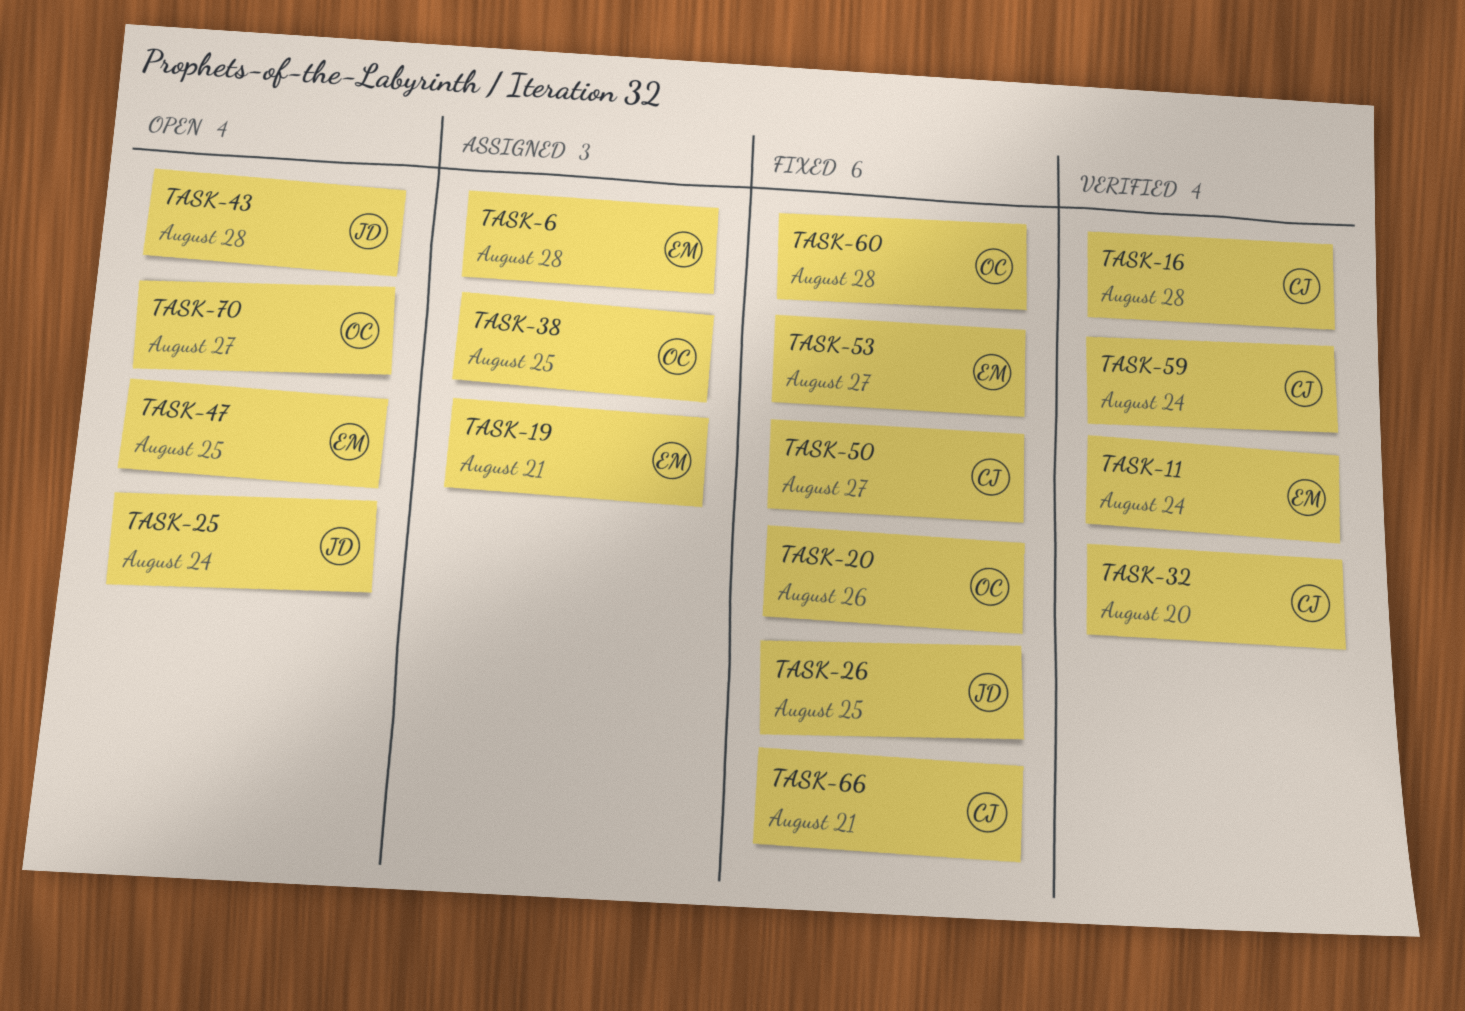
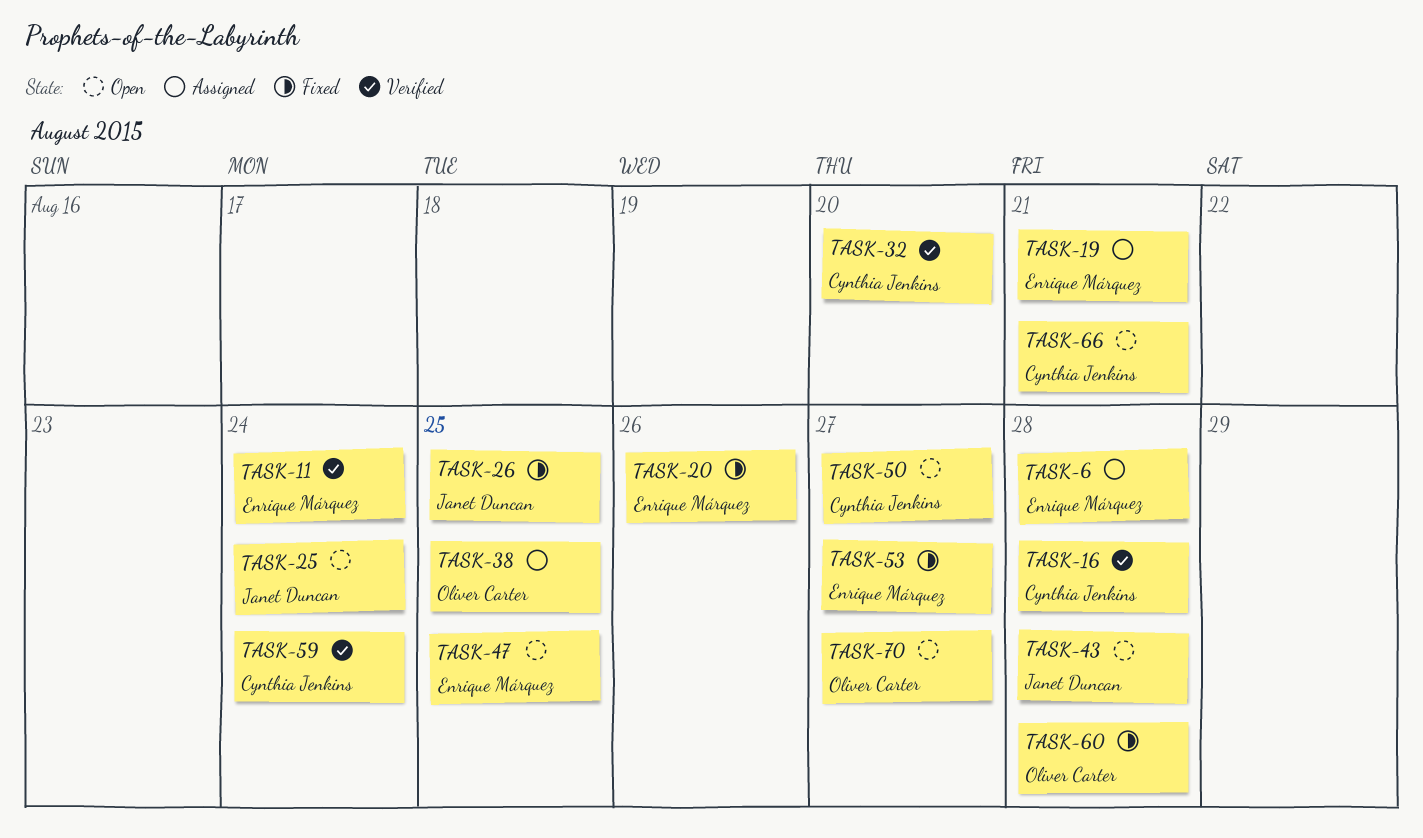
TASK-20, owner: Oliver Carter -> Enrique Márquez
TASK-50, status: Fixed -> Open
TASK-66, status: Fixed -> Open

